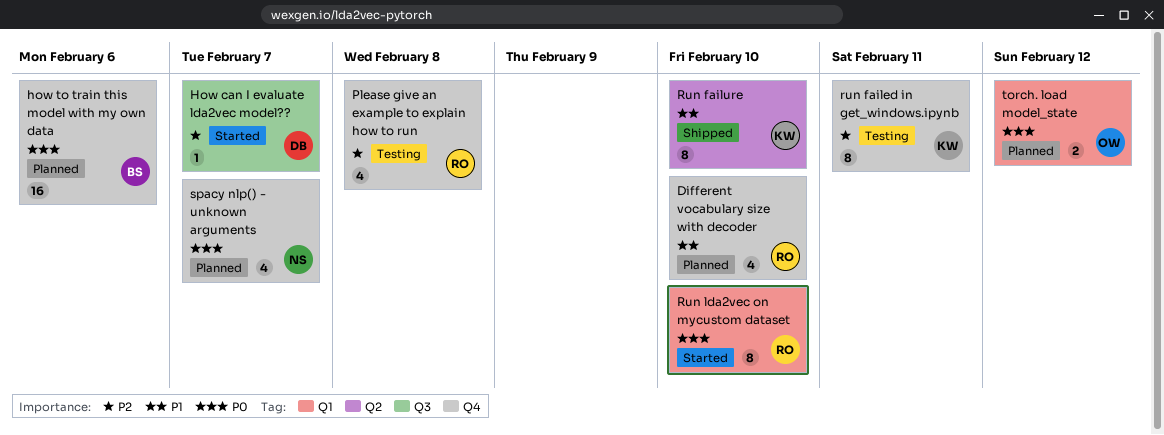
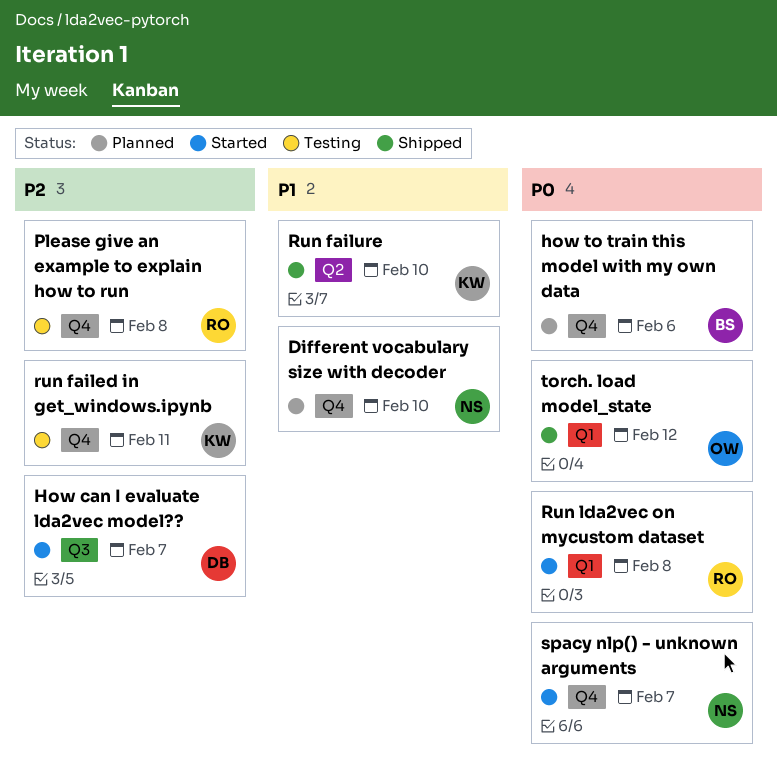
Different vocabulary size with decoder, owner: RO -> NS
Run lda2vec on mycustom dataset, due: Feb 10 -> Feb 8
spacy nlp() - unknown arguments, status: Planned -> Started
torch. load model_state, status: Planned -> Shipped

